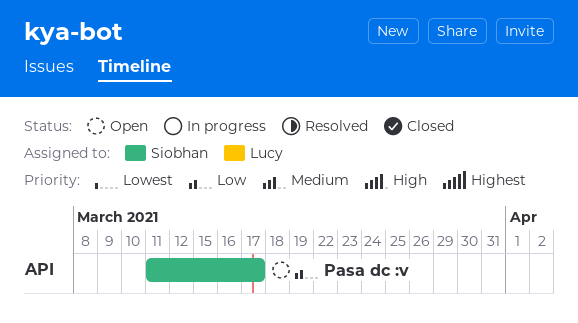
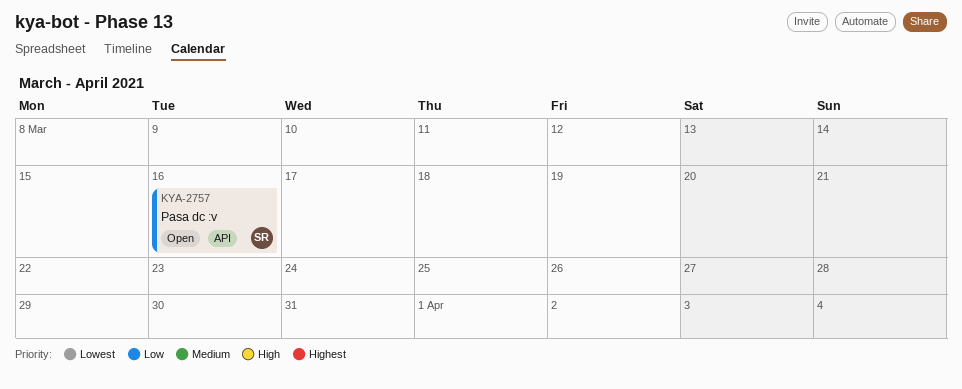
Pasa dc :v, due: Mar 17 -> Mar 16

